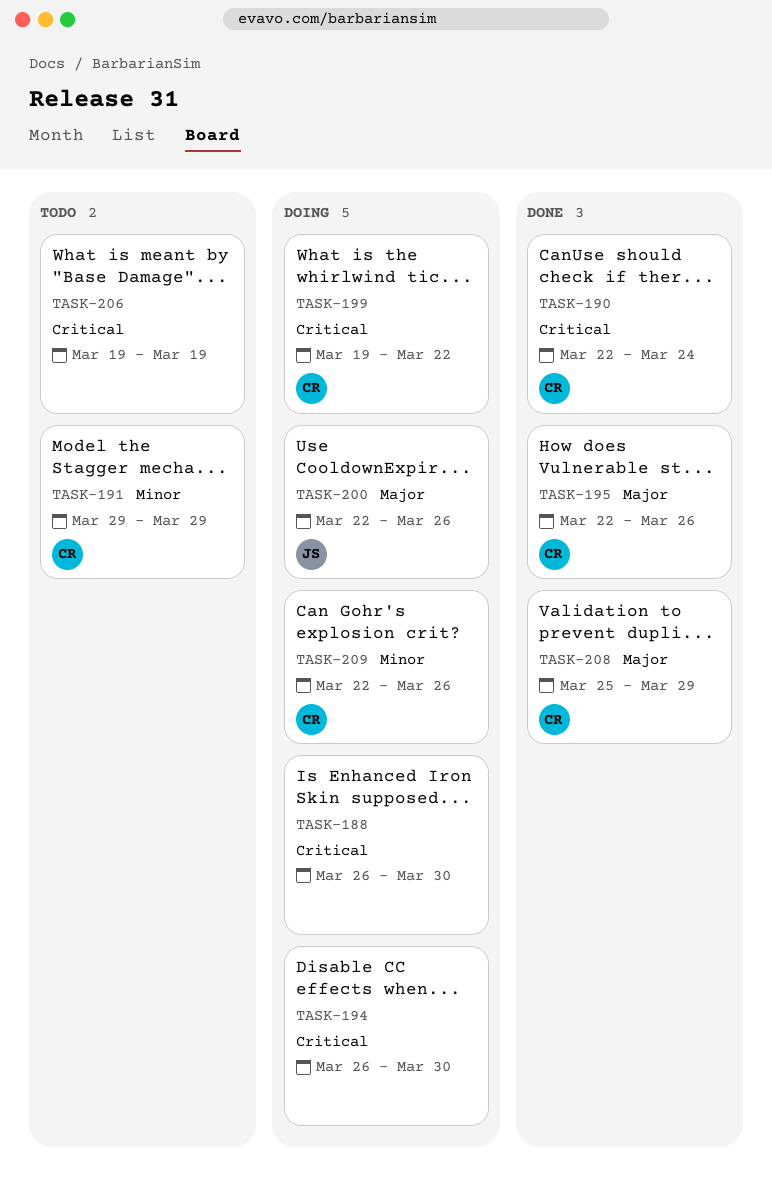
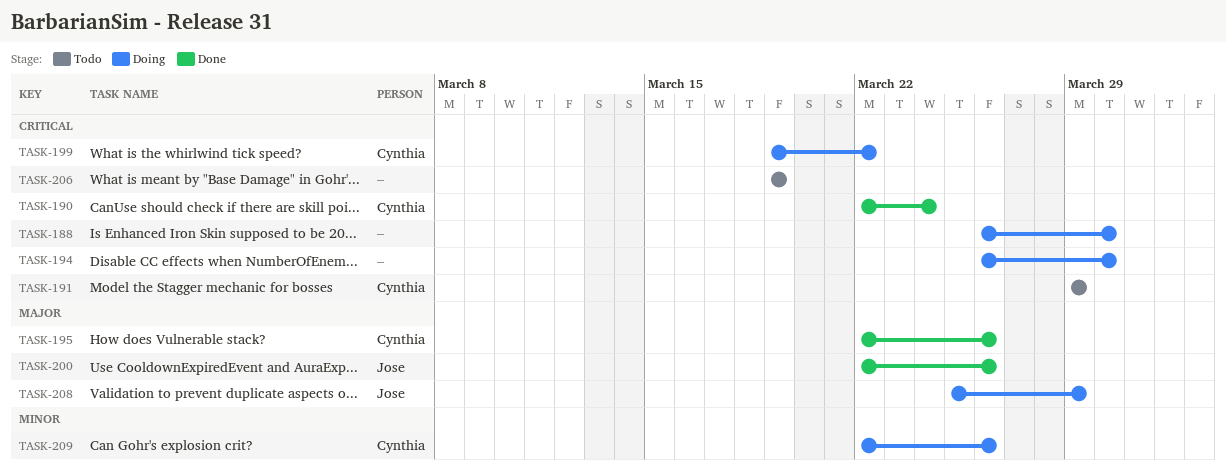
TASK-191, priority: Minor -> Critical
TASK-200, status: Doing -> Done
TASK-208, status: Done -> Doing
TASK-208, owner: Cynthia -> Jose

